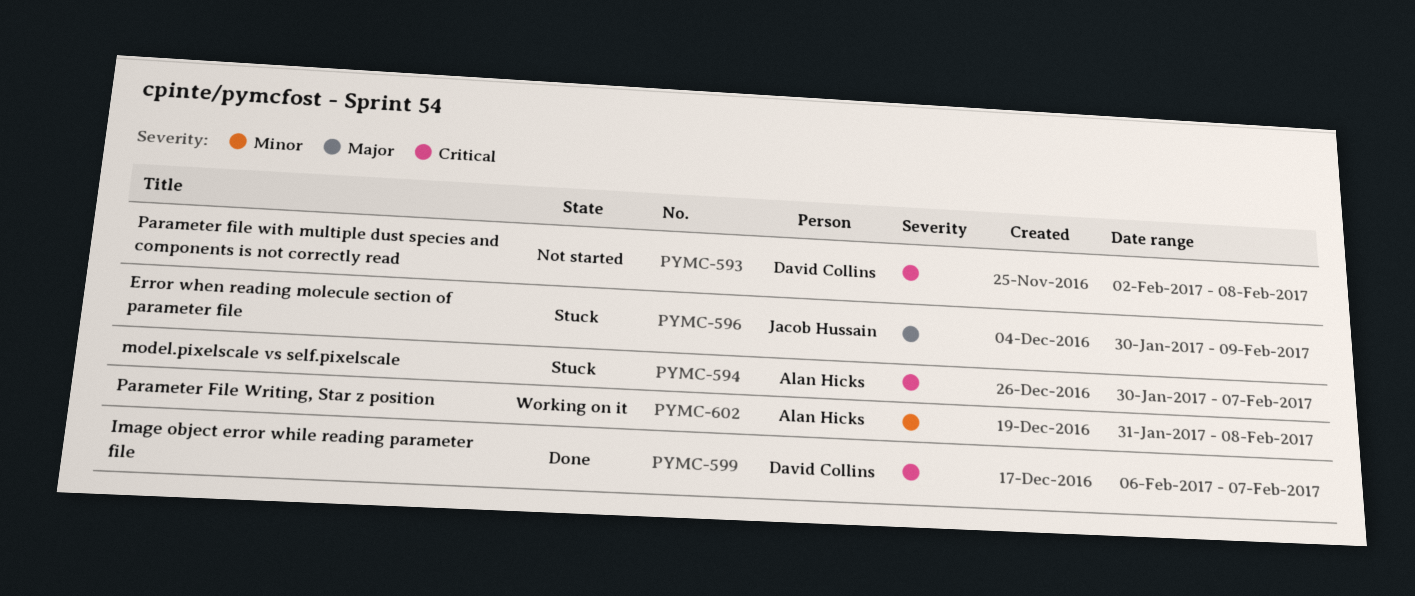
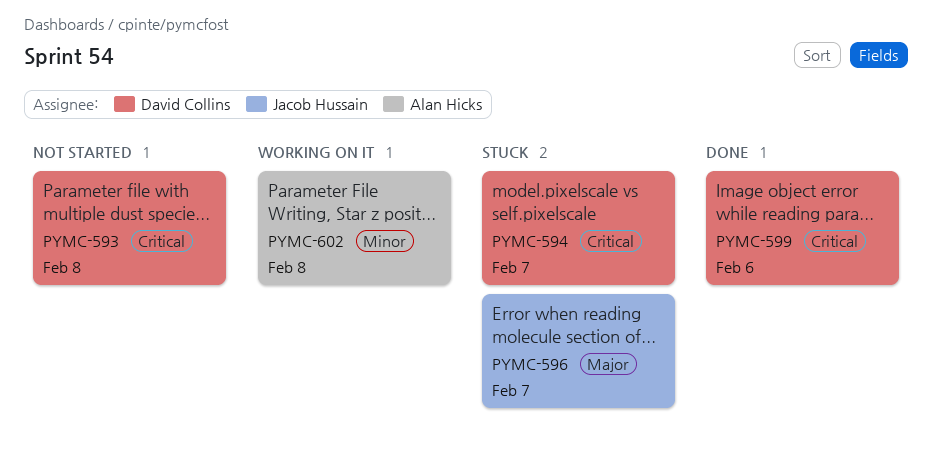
PYMC-594, owner: Alan Hicks -> David Collins
PYMC-596, due: Feb 9 -> Feb 7
PYMC-599, due: Feb 7 -> Feb 6

